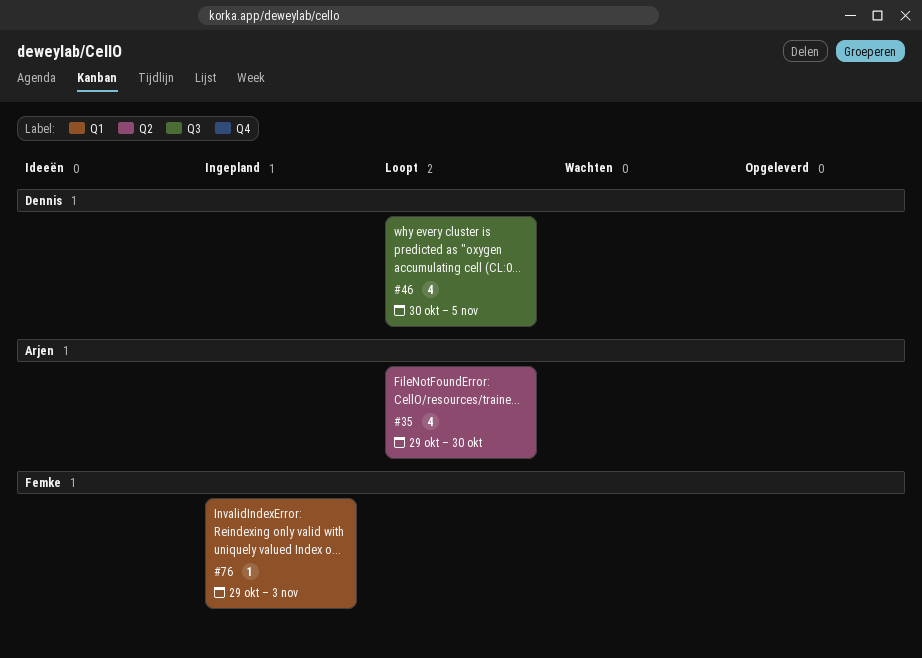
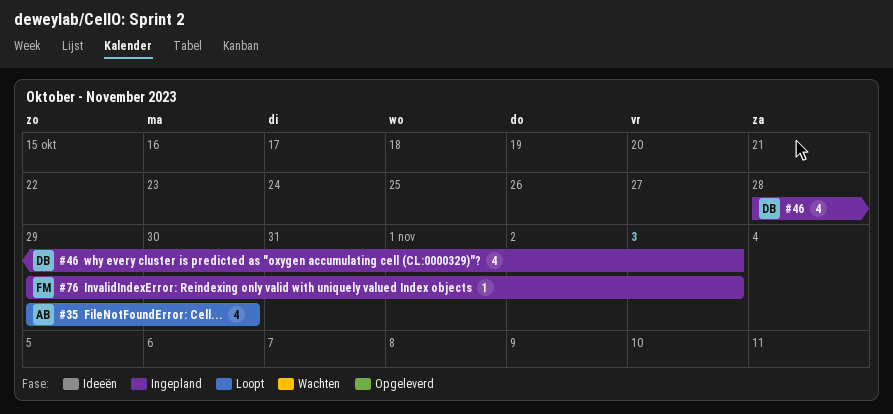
#46, status: Loopt -> Ingepland
#46, start: Oct 30 -> Oct 28
#46, due: Nov 5 -> Nov 3

